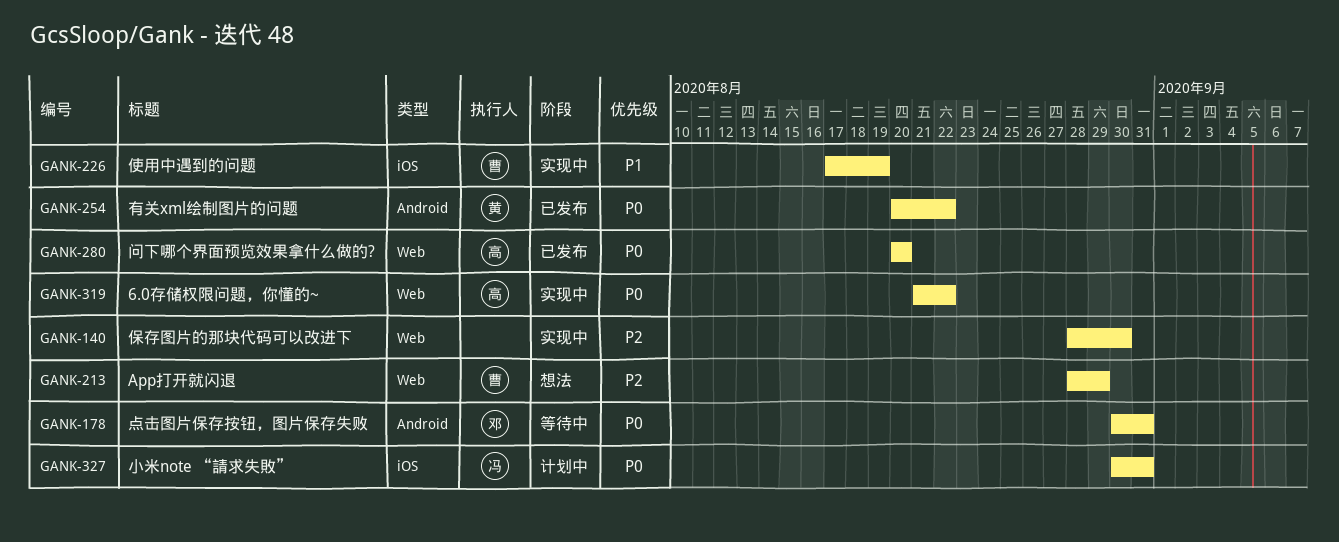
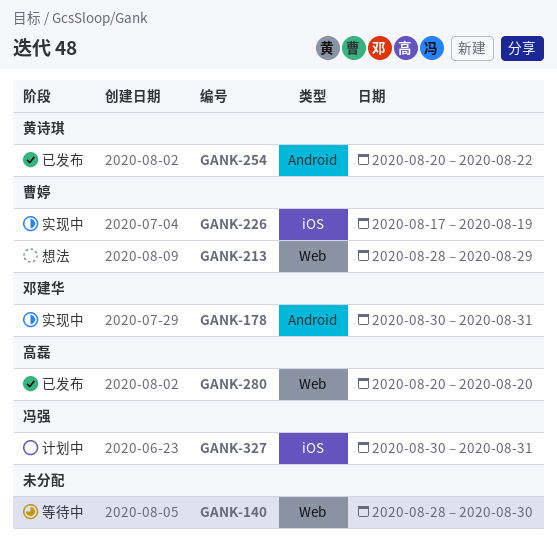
GANK-140, status: 实现中 -> 等待中
GANK-178, status: 等待中 -> 实现中
GANK-319: present -> none

